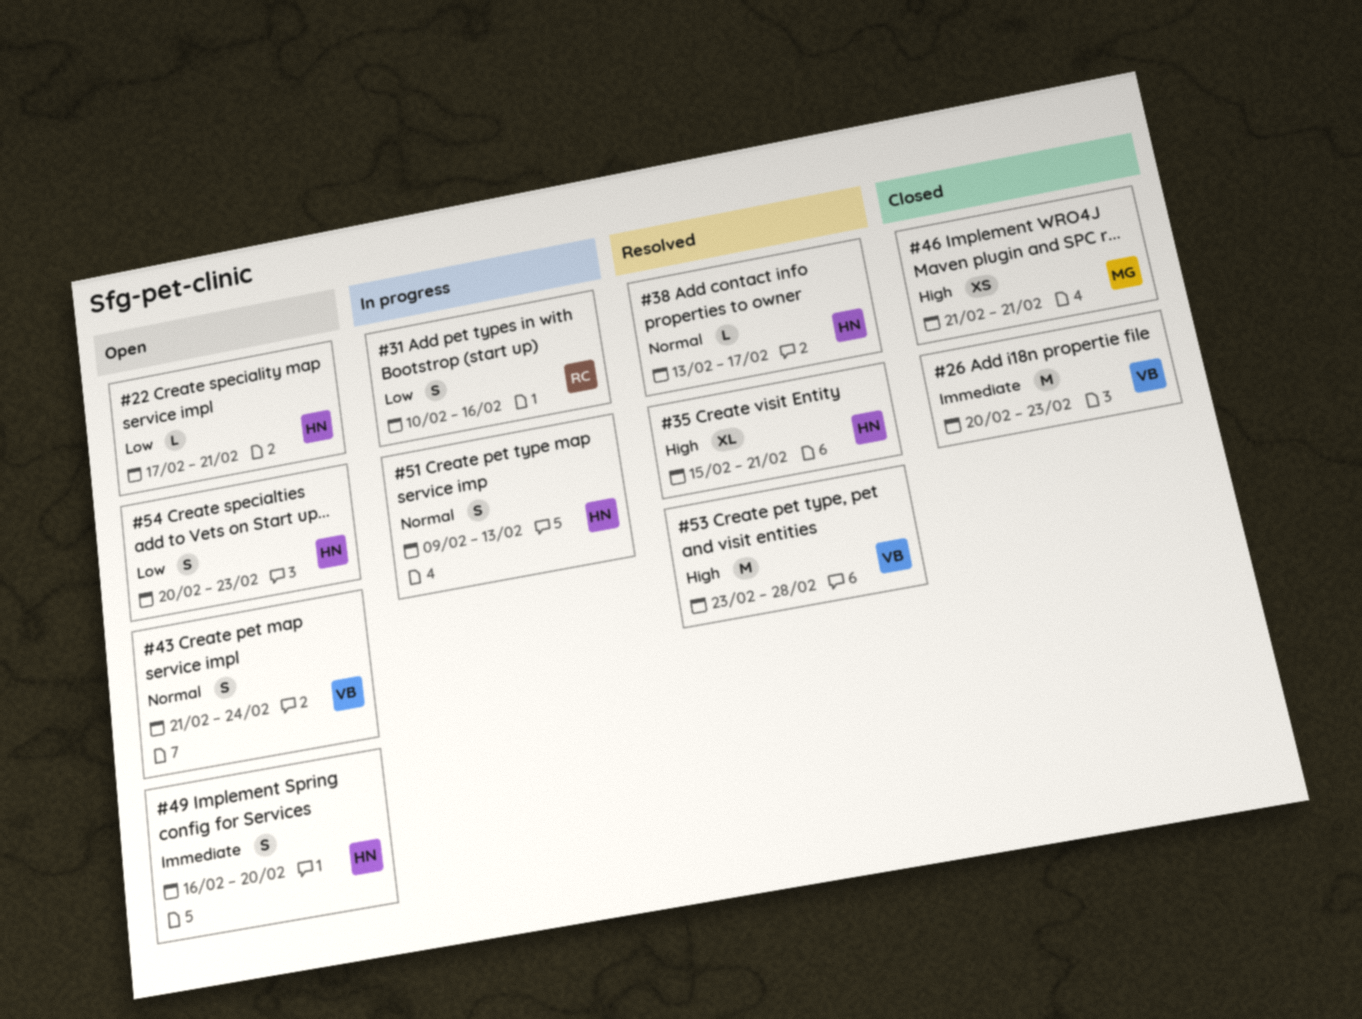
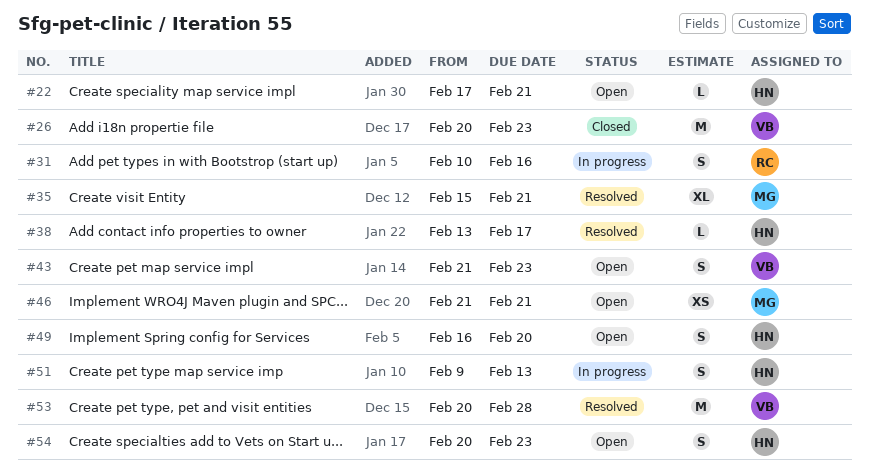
#35, owner: HN -> MG
#43, due: Feb 24 -> Feb 23
#46, status: Closed -> Open
#53, start: Feb 23 -> Feb 20

